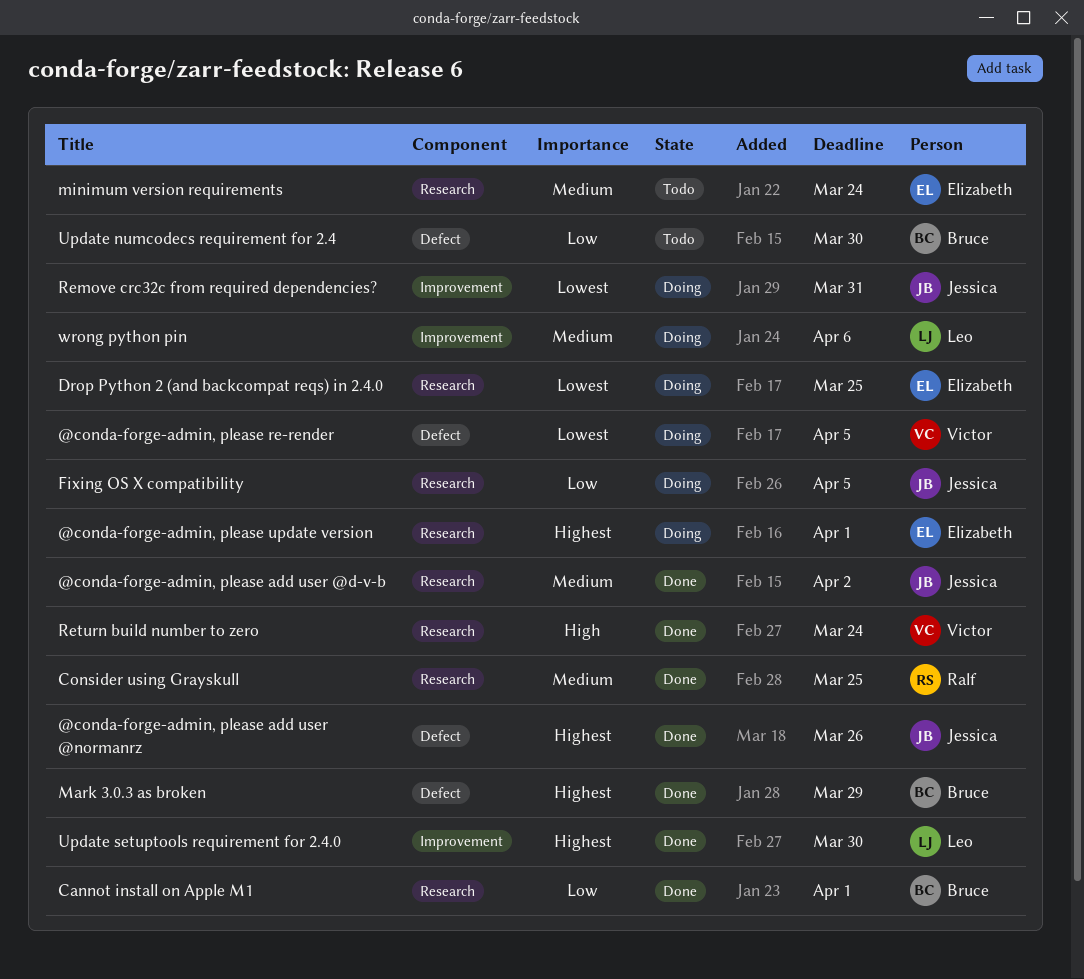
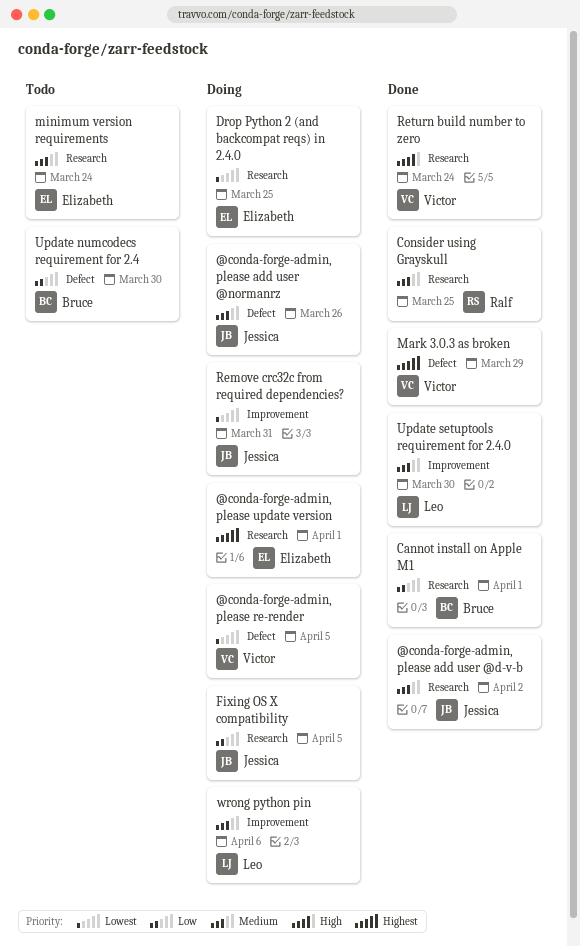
@conda-forge-admin, please add user @normanrz, status: Done -> Doing
@conda-forge-admin, please add user @normanrz, priority: Highest -> Medium
Mark 3.0.3 as broken, owner: Bruce -> Victor
Update setuptools requirement for 2.4.0, priority: Highest -> Medium

